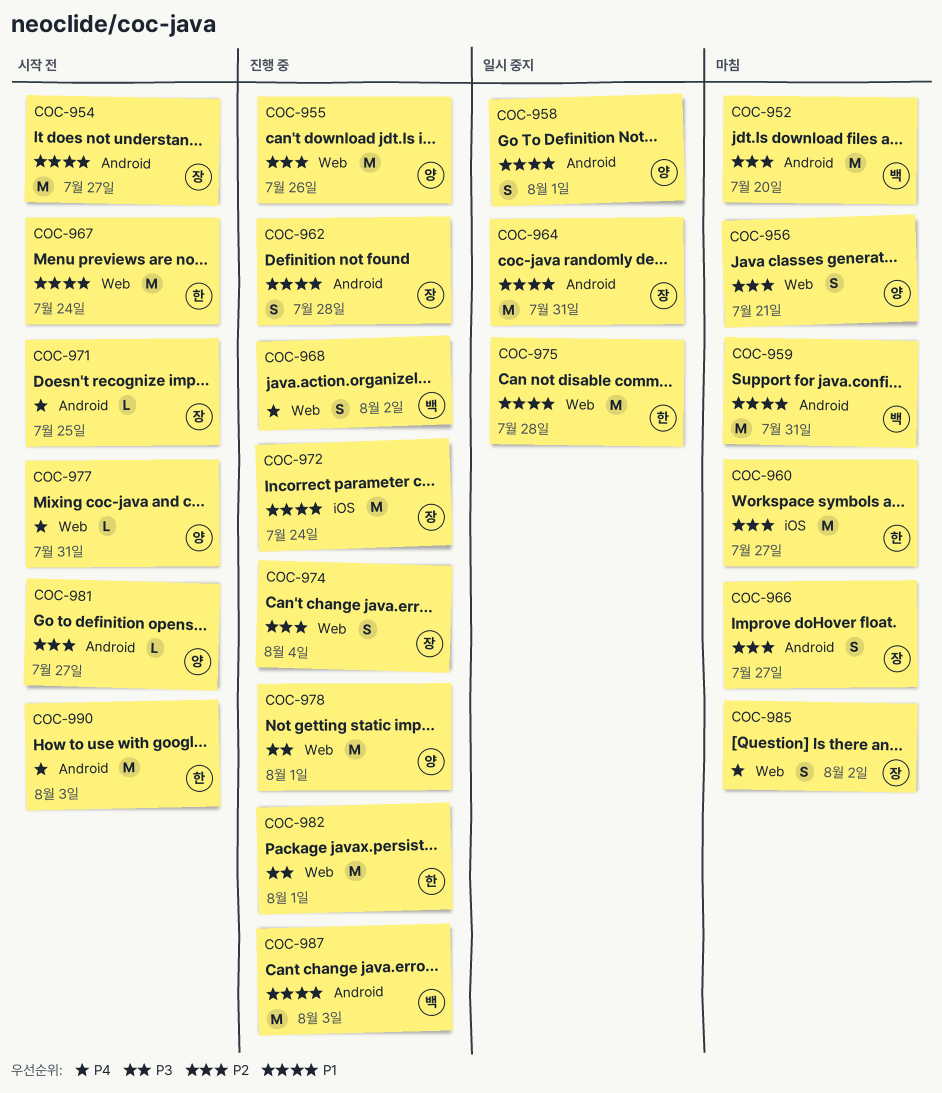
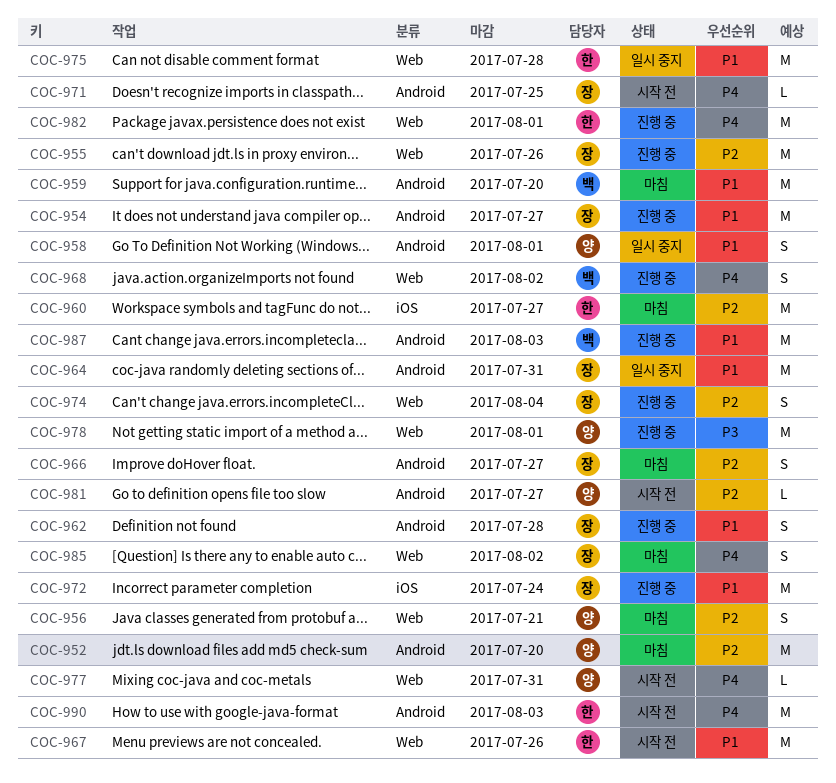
COC-952, owner: 백 -> 양
COC-954, status: 시작 전 -> 진행 중
COC-955, owner: 양 -> 장
COC-959, due: Jul 31 -> Jul 20
COC-967, due: Jul 24 -> Jul 26
COC-982, priority: P3 -> P4

